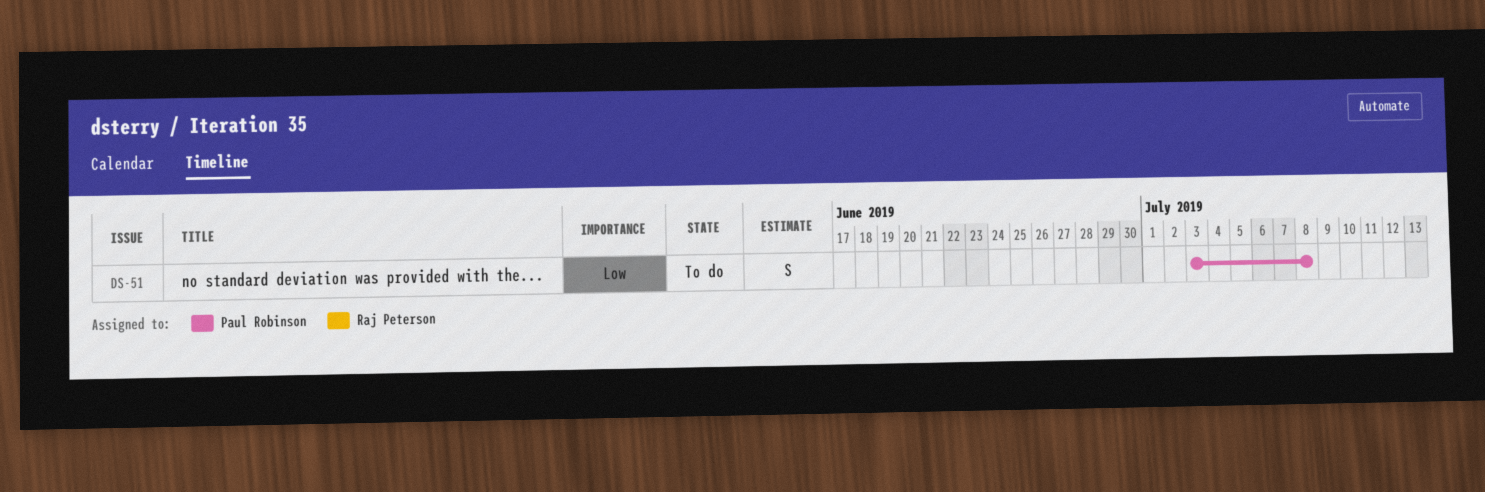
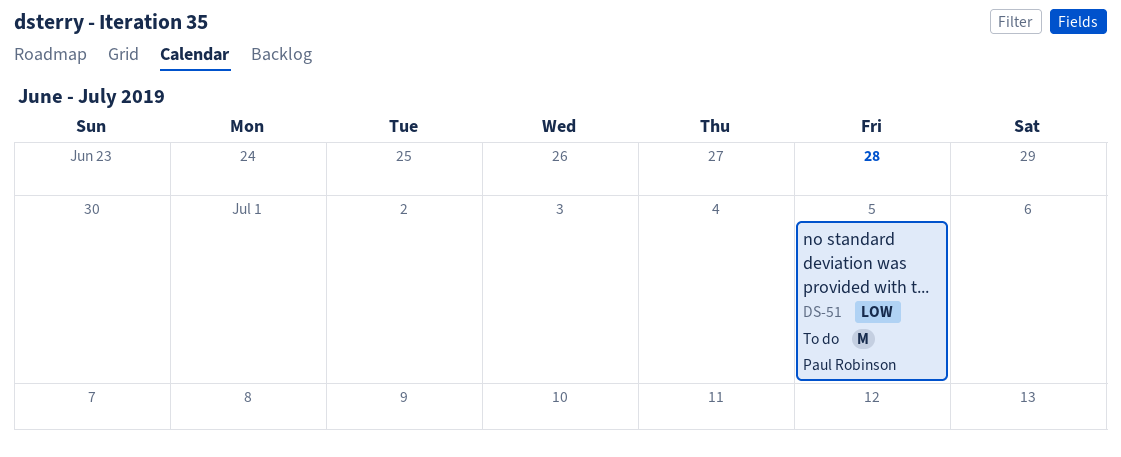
DS-51, estimate: S -> M
DS-51, due: Jul 8 -> Jul 5

